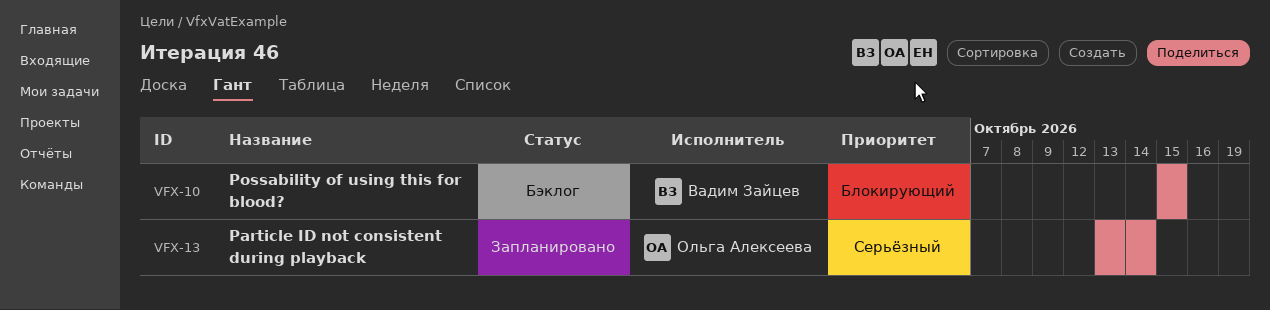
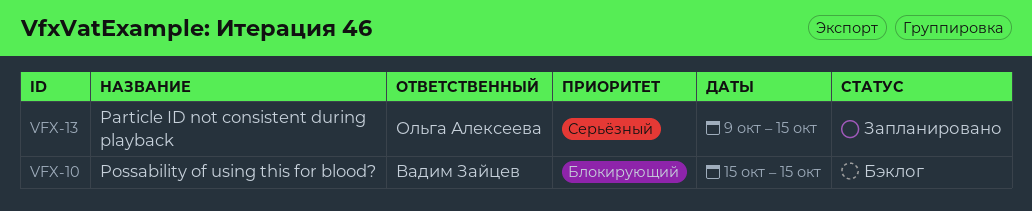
VFX-13, start: Oct 13 -> Oct 9
VFX-13, due: Oct 14 -> Oct 15

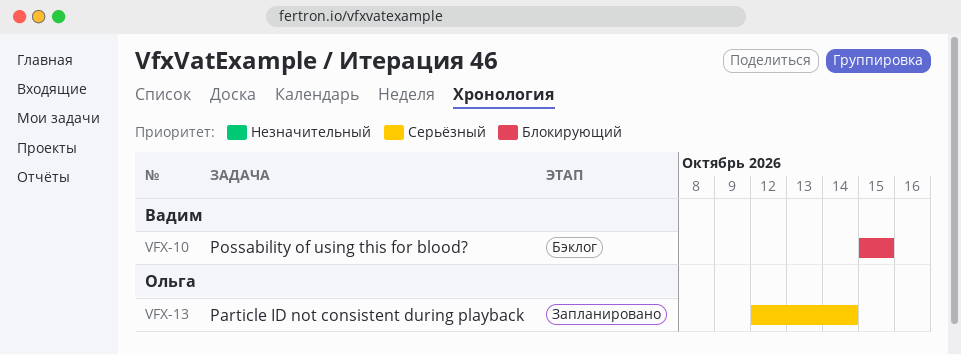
VFX-13, start: Oct 9 -> Oct 12
VFX-13, due: Oct 15 -> Oct 14

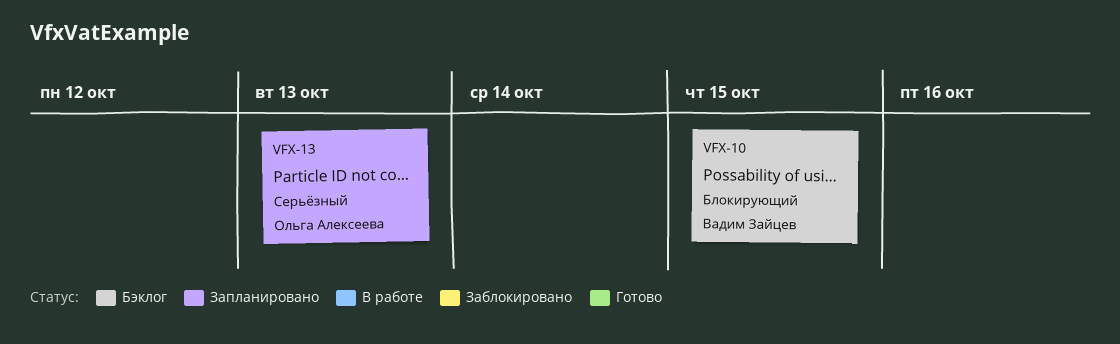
VFX-13, due: Oct 14 -> Oct 13

